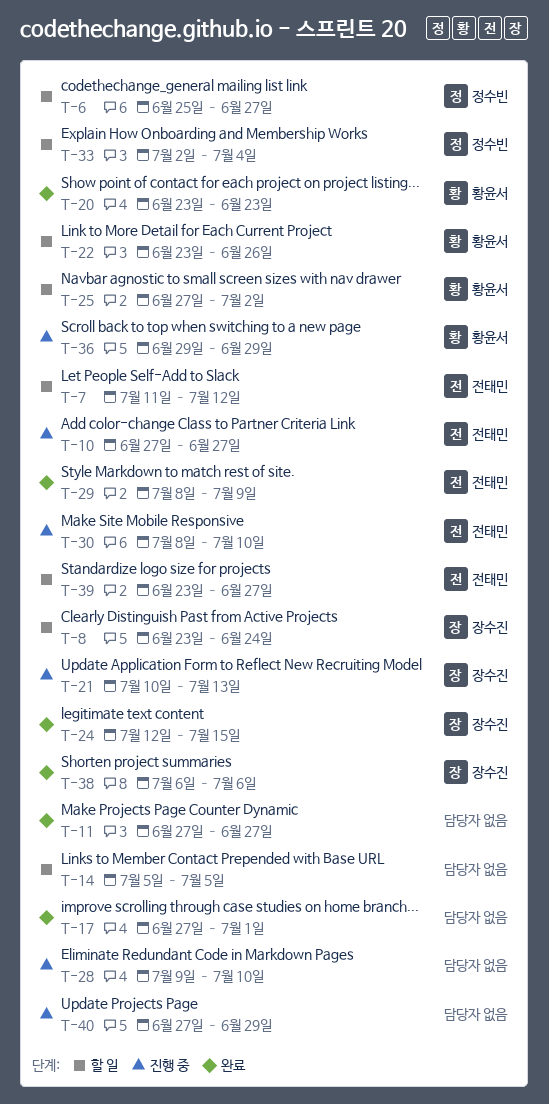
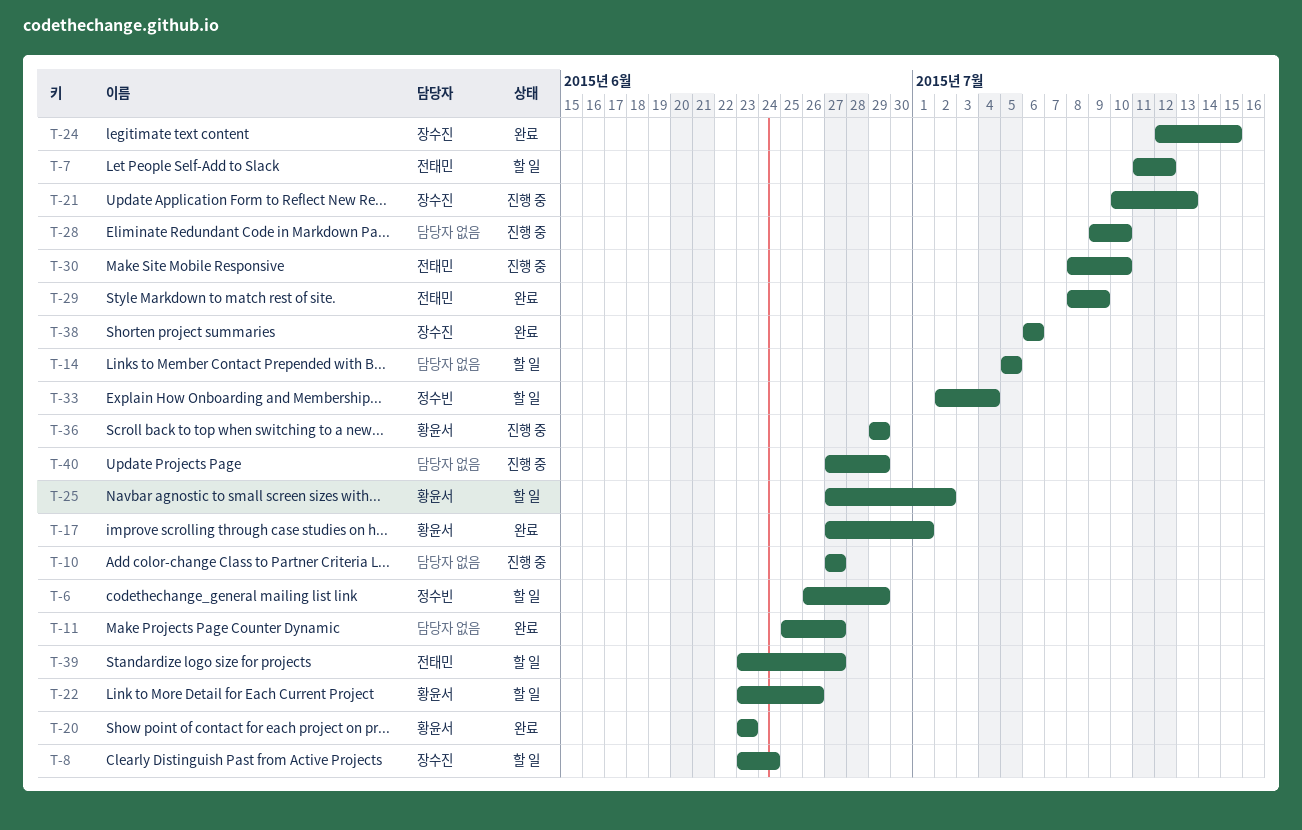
T-6, start: Jun 25 -> Jun 26
T-6, due: Jun 27 -> Jun 29
T-10, owner: 전태민 -> none
T-11, start: Jun 27 -> Jun 25
T-17, owner: none -> 황윤서

